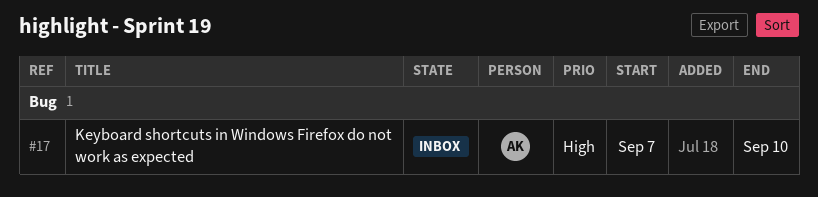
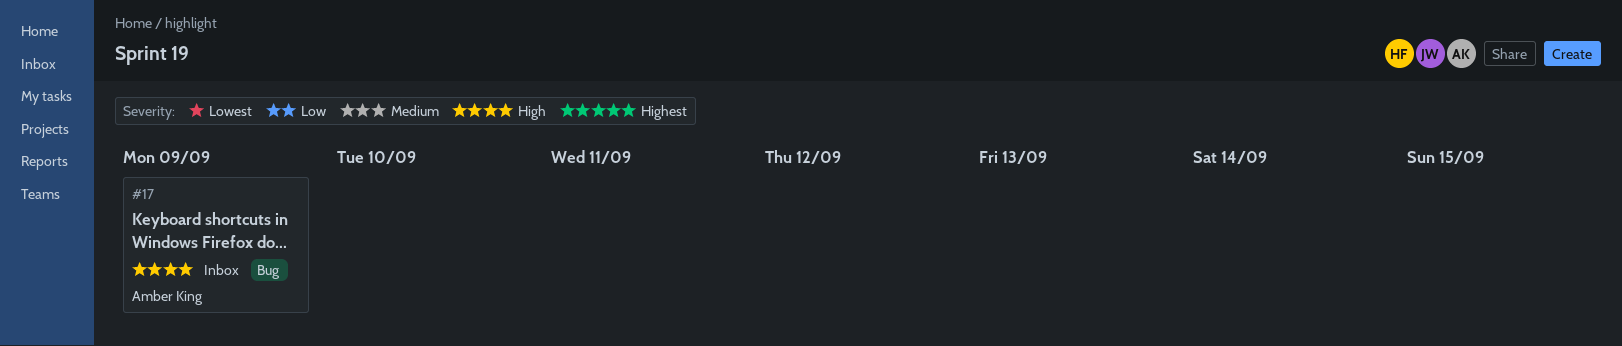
#17, due: Sep 10 -> Sep 9

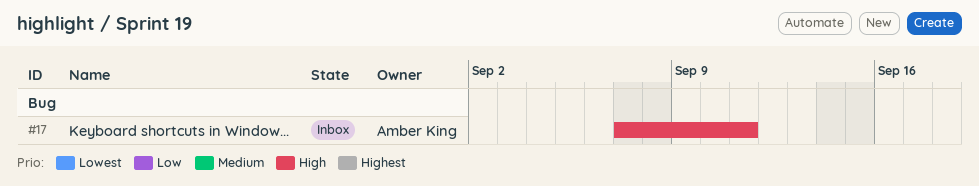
#17, due: Sep 9 -> Sep 11

